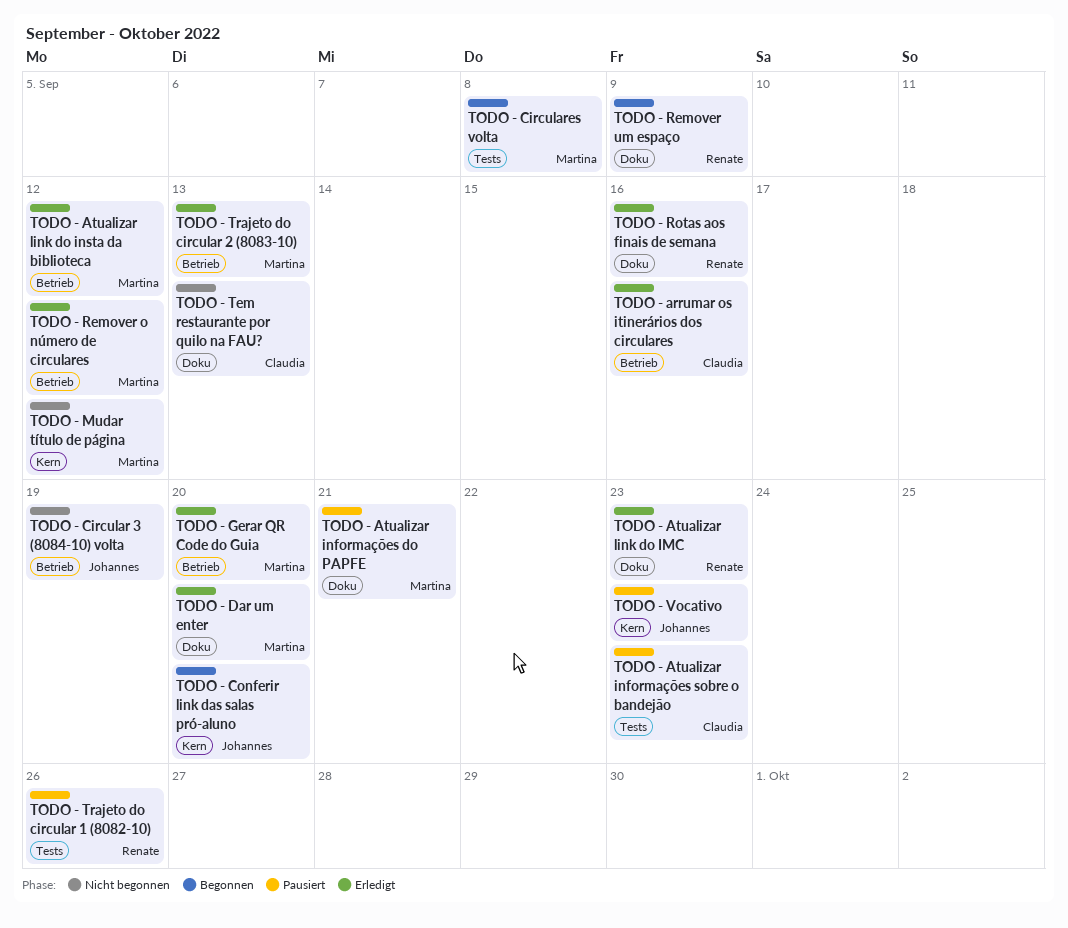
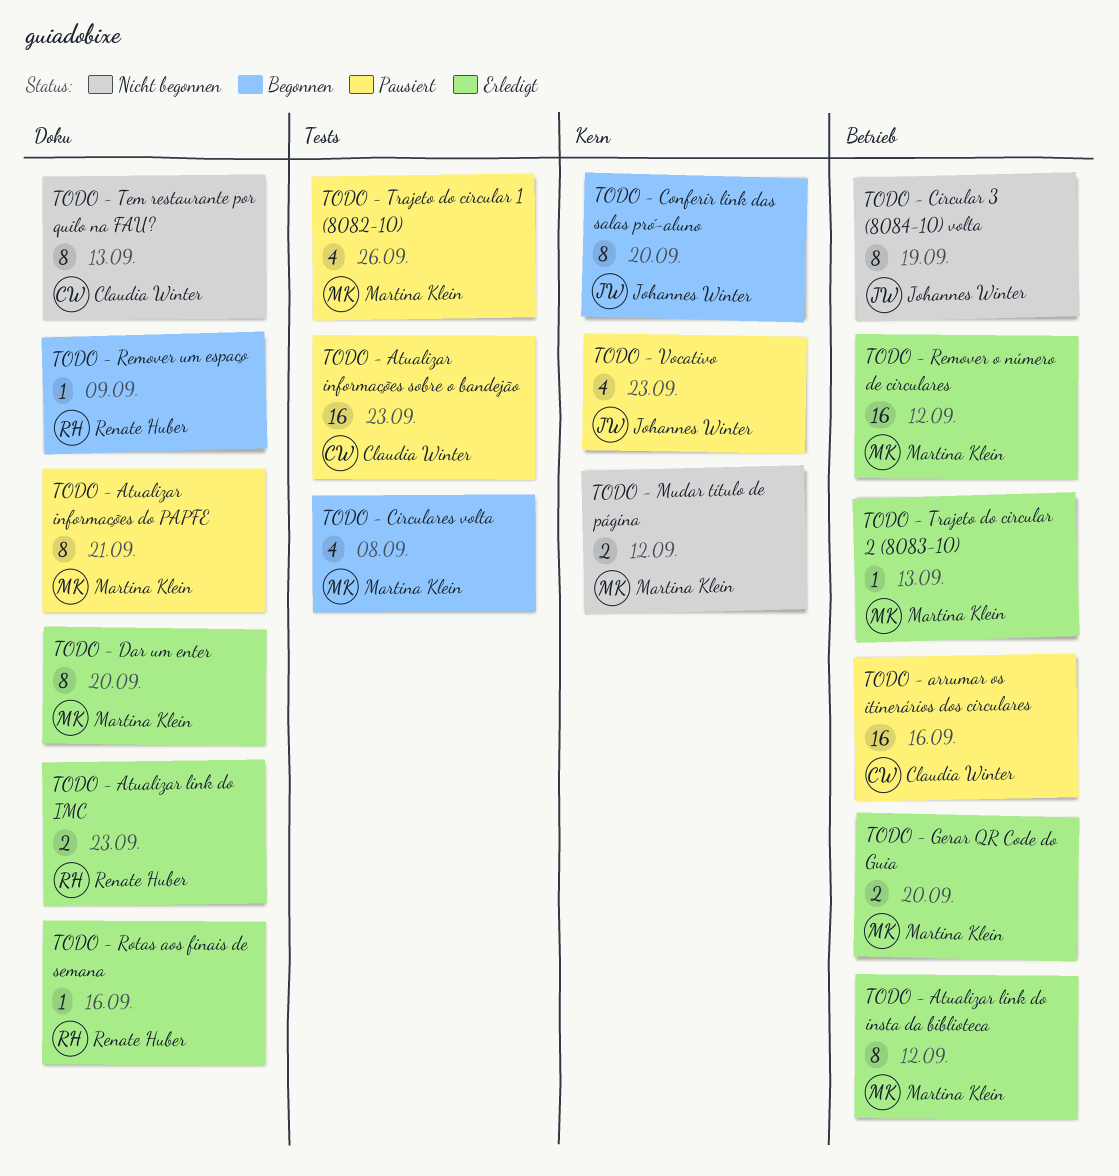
TODO - arrumar os itinerários dos circulares, status: Erledigt -> Pausiert
TODO - Trajeto do circular 1 (8082-10), owner: Renate Huber -> Martina Klein

